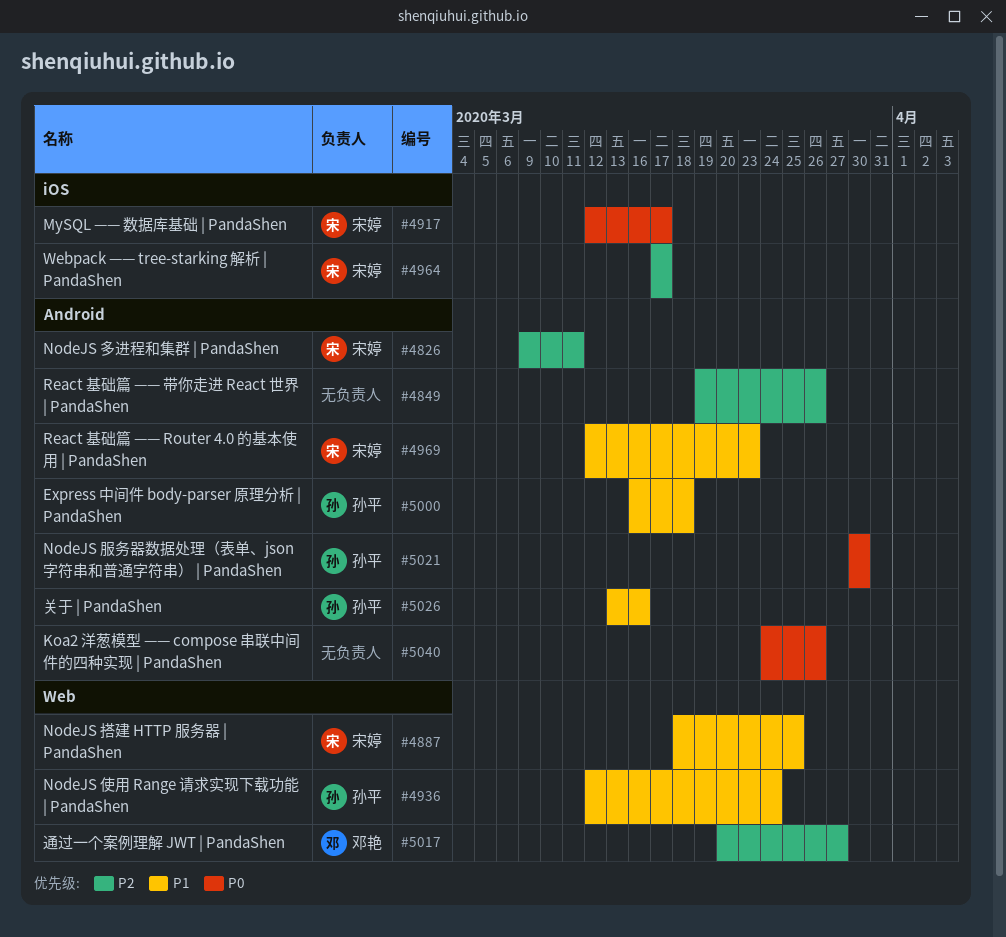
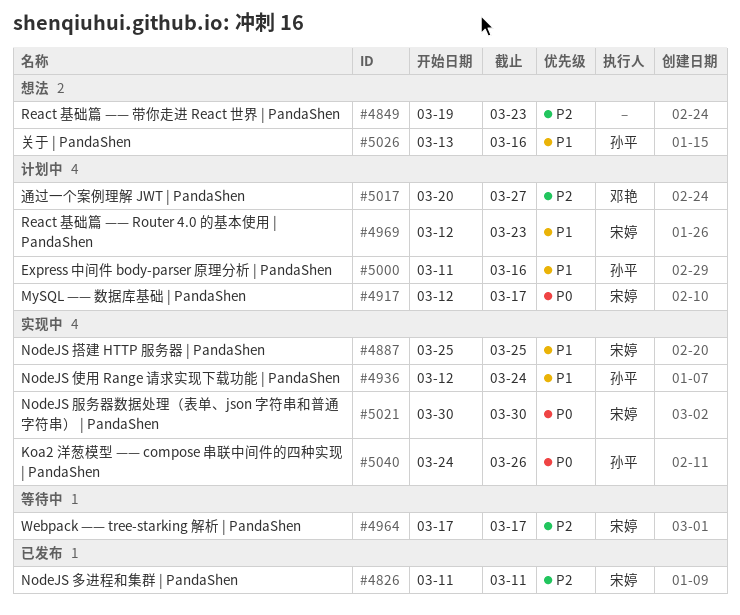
#4826, start: Mar 9 -> Mar 11
#4849, due: Mar 26 -> Mar 23
#4887, start: Mar 18 -> Mar 25
#5000, start: Mar 16 -> Mar 11
#5000, due: Mar 18 -> Mar 16
#5021, owner: 孙平 -> 宋婷
#5040, owner: none -> 孙平

